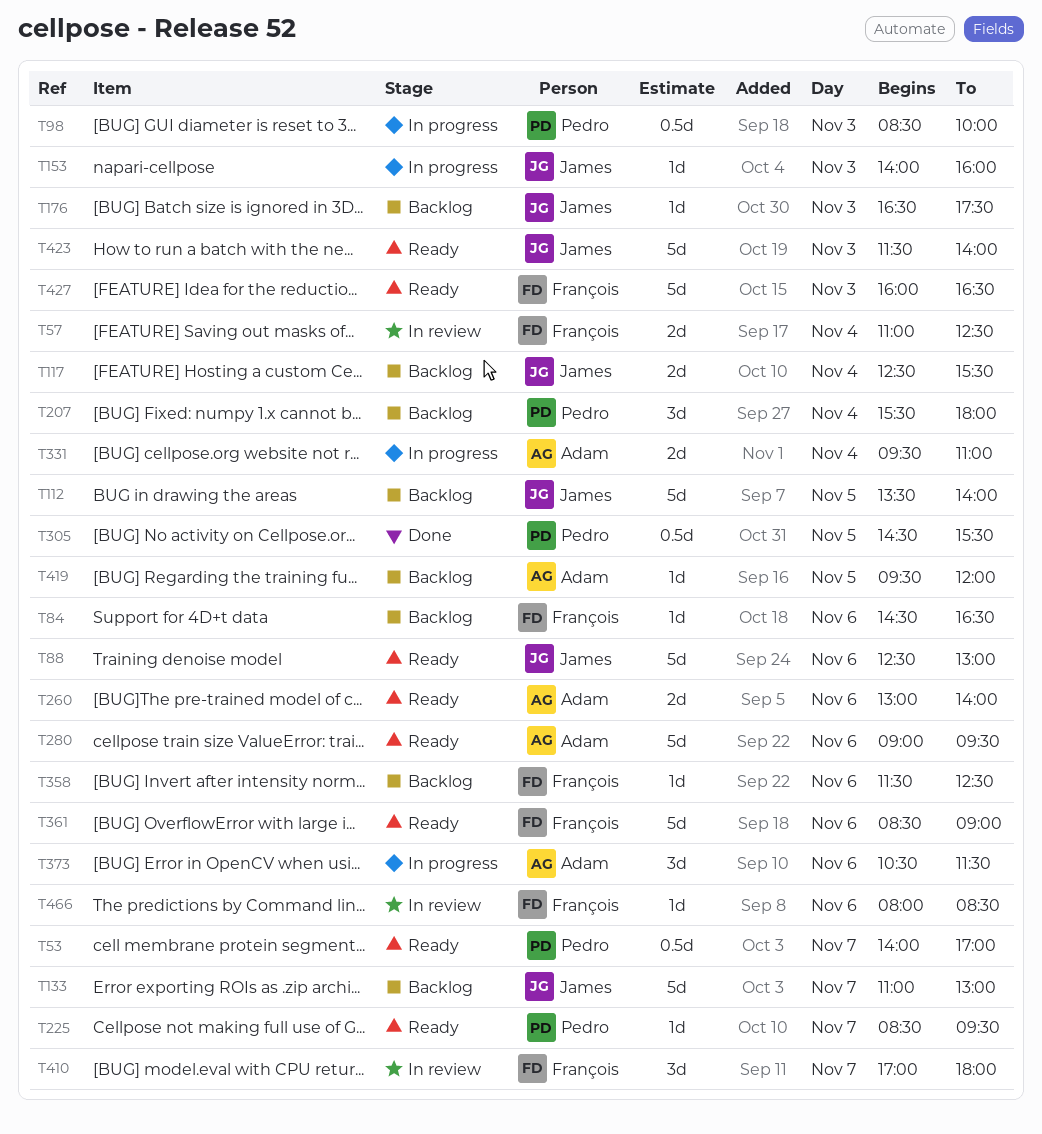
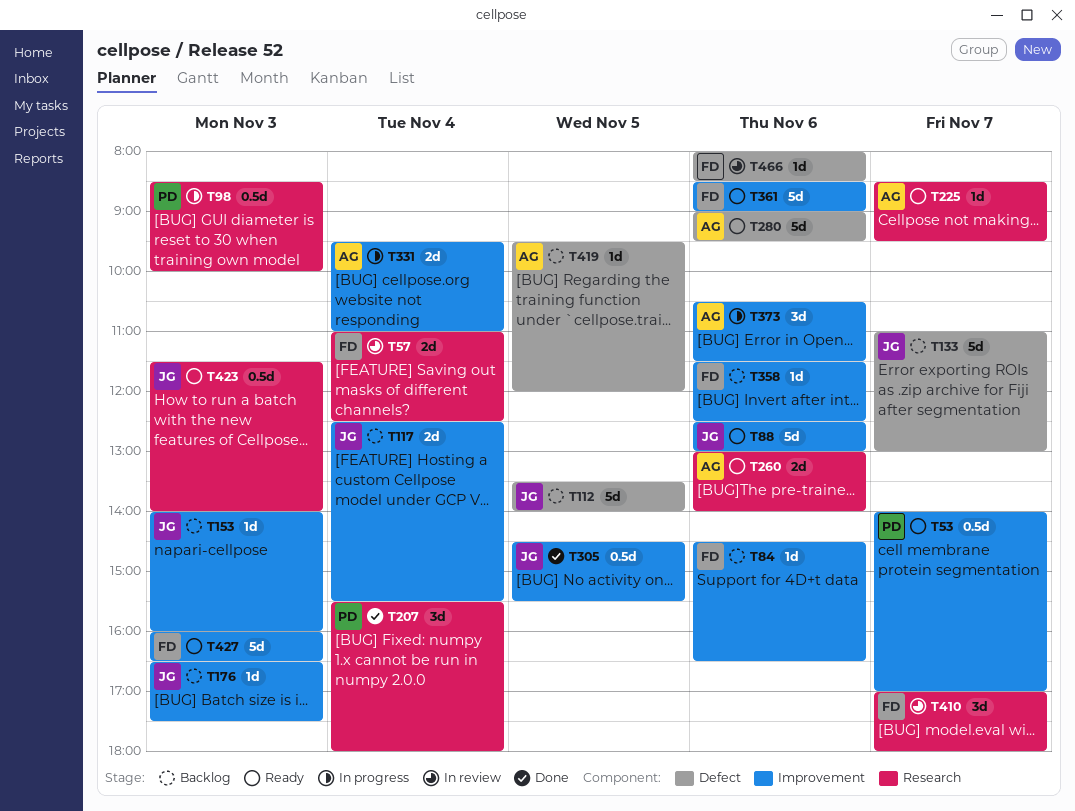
T153, status: In progress -> Backlog
T207, status: Backlog -> Done
T225, owner: Pedro -> Adam
T305, owner: Pedro -> James
T423, estimate: 5d -> 0.5d

